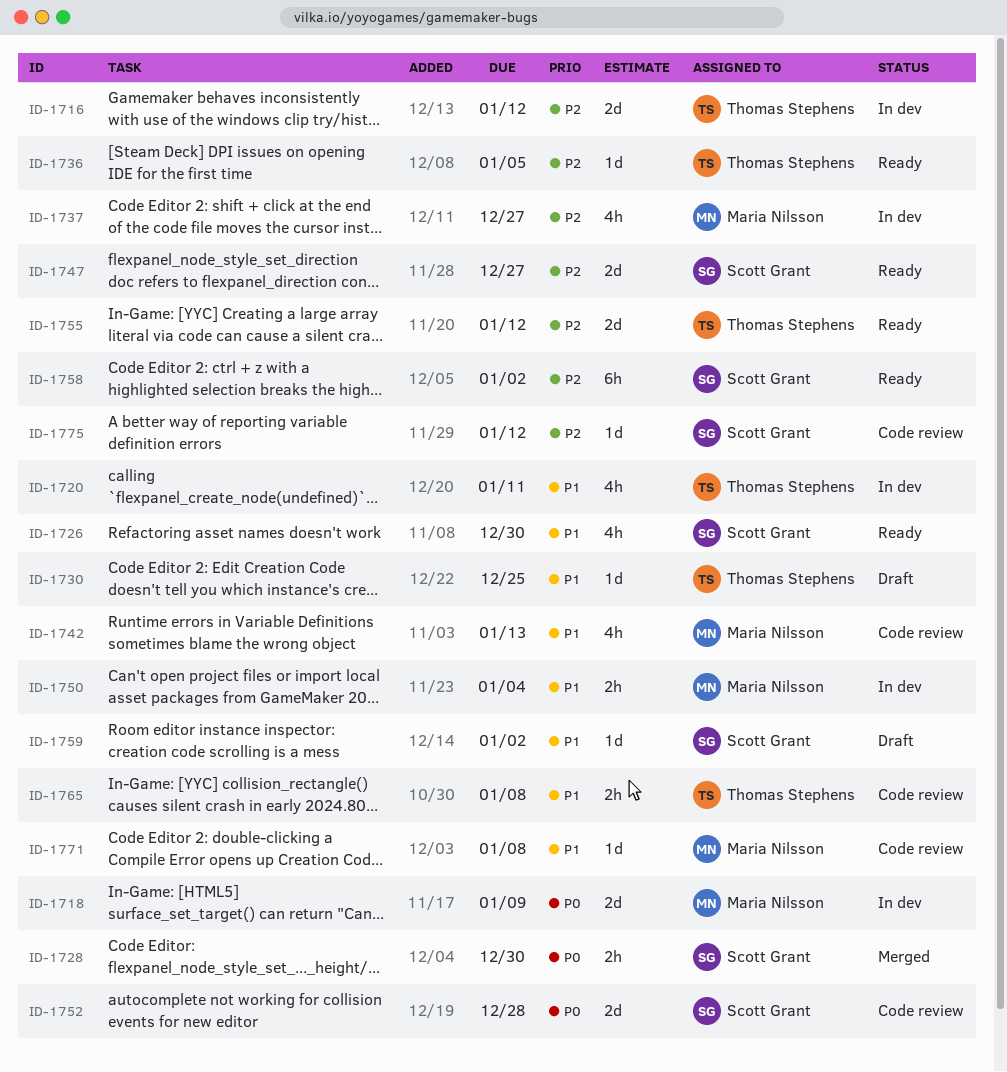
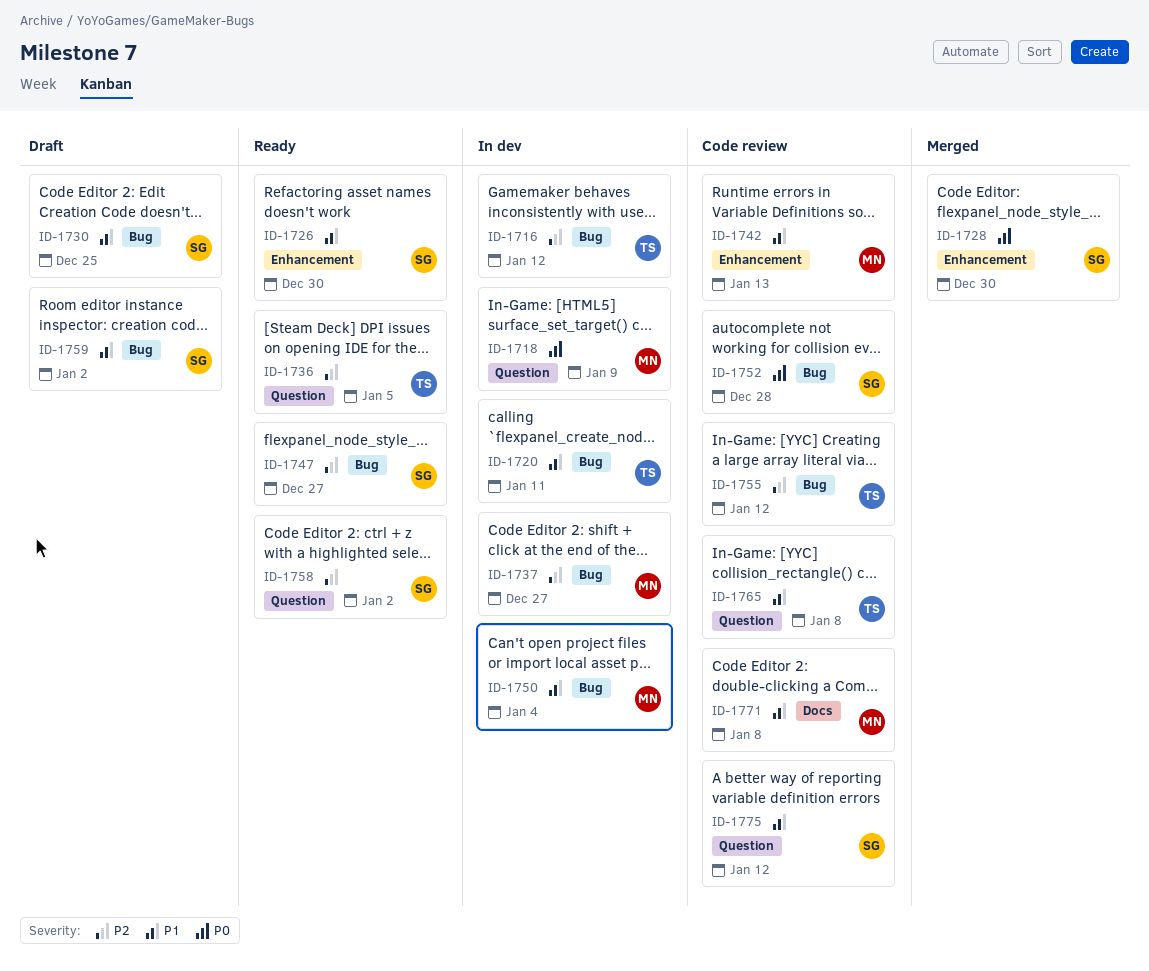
ID-1730, owner: Thomas Stephens -> Scott Grant
ID-1755, status: Ready -> Code review
ID-1775, priority: P2 -> P1

